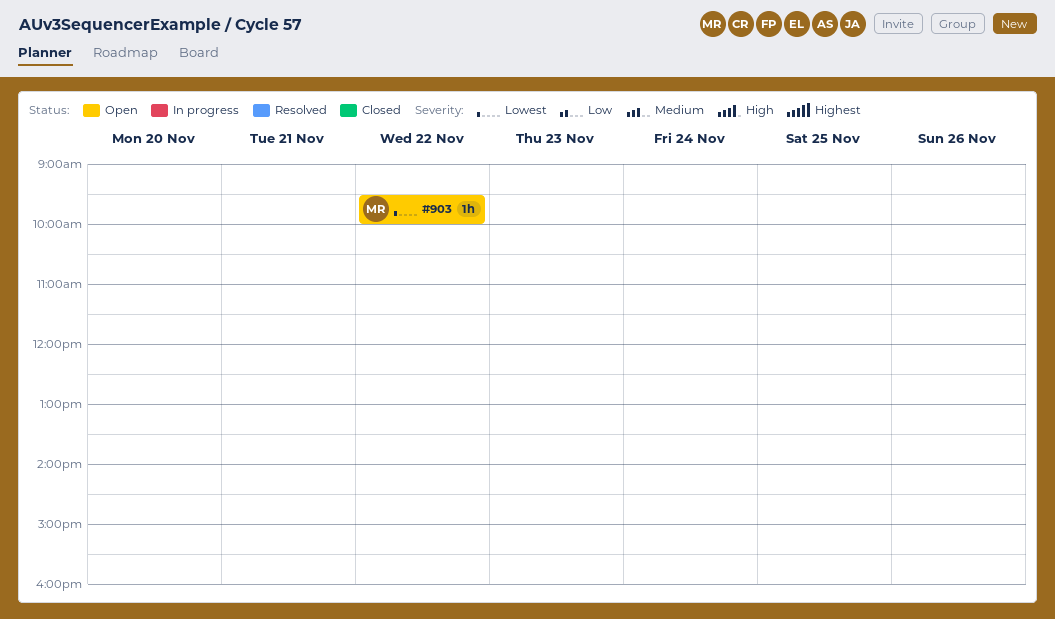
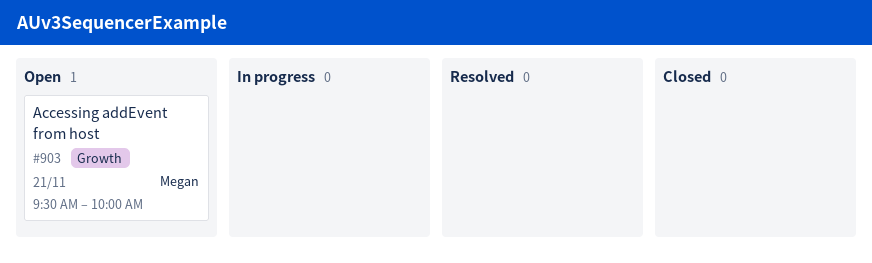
#903, day: Nov 22 -> Nov 21

